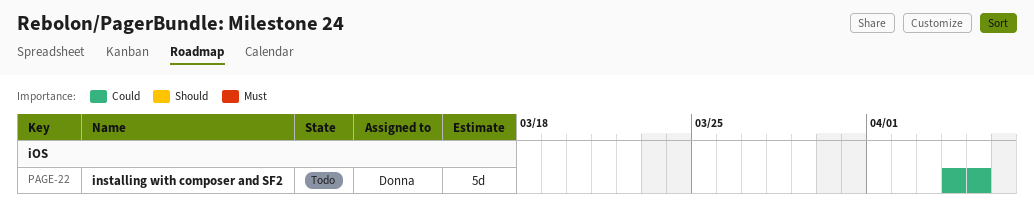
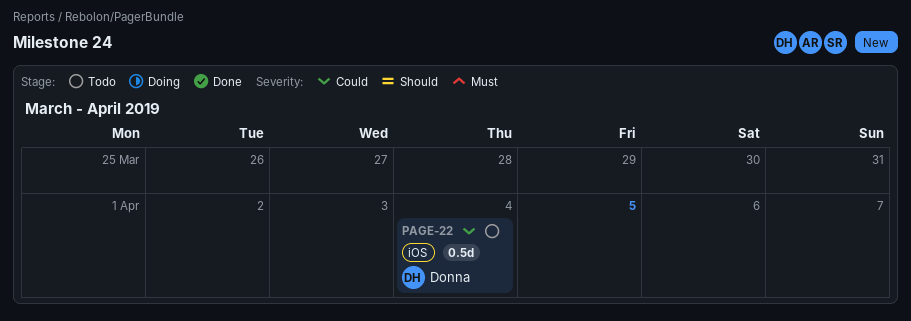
PAGE-22, estimate: 5d -> 0.5d
PAGE-22, due: Apr 5 -> Apr 4

